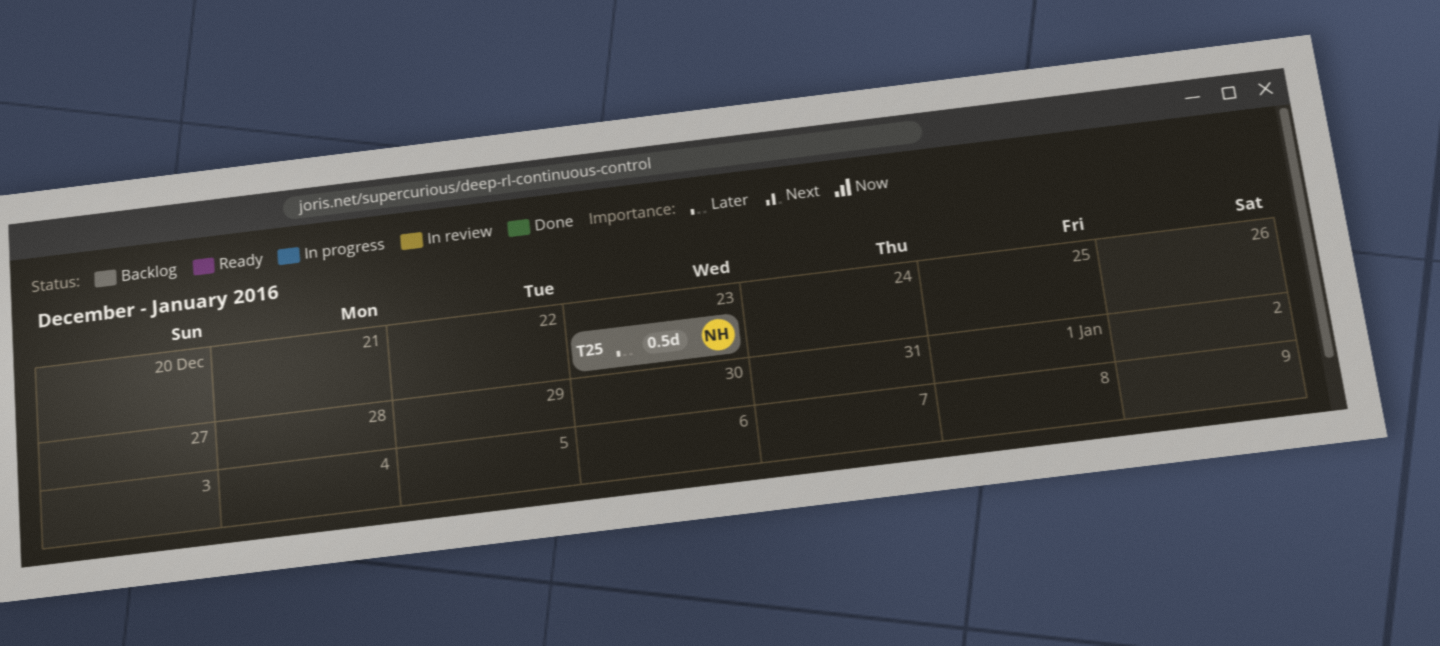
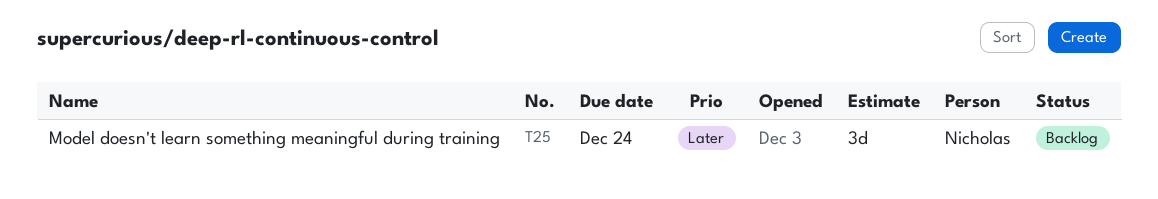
T25, estimate: 0.5d -> 3d
T25, due: Dec 23 -> Dec 24

